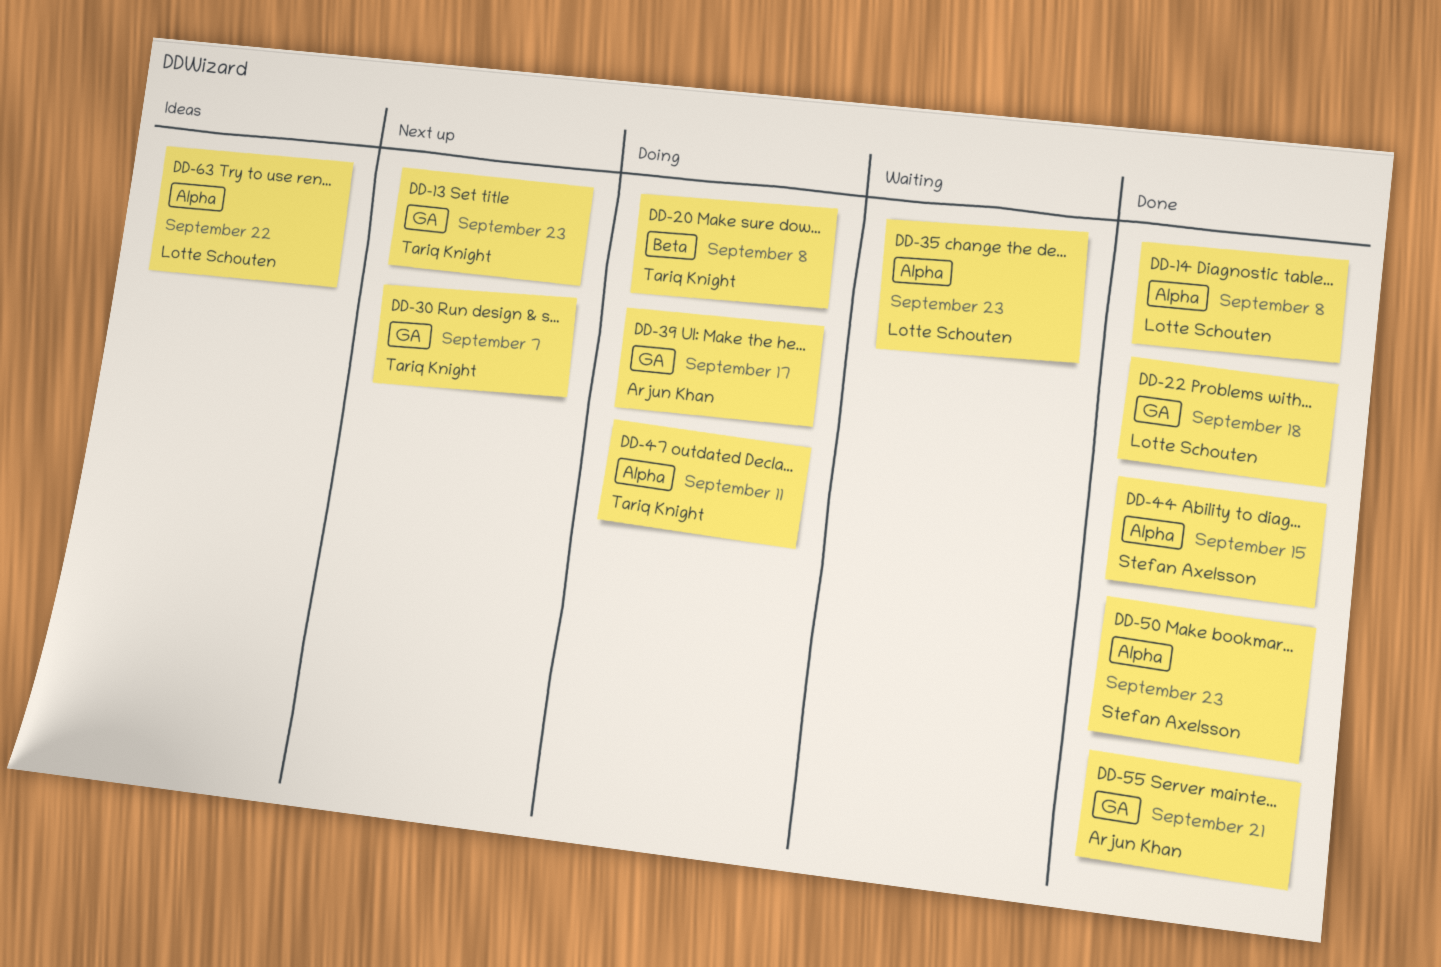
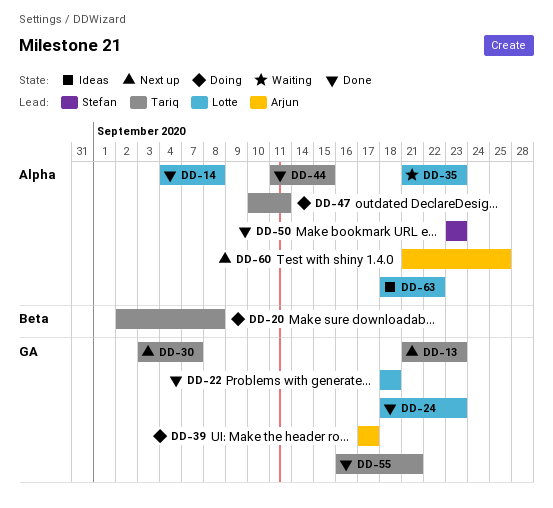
DD-24: none -> present
DD-44, owner: Stefan Axelsson -> Tariq Knight
DD-55, owner: Arjun Khan -> Tariq Knight
DD-60: none -> present

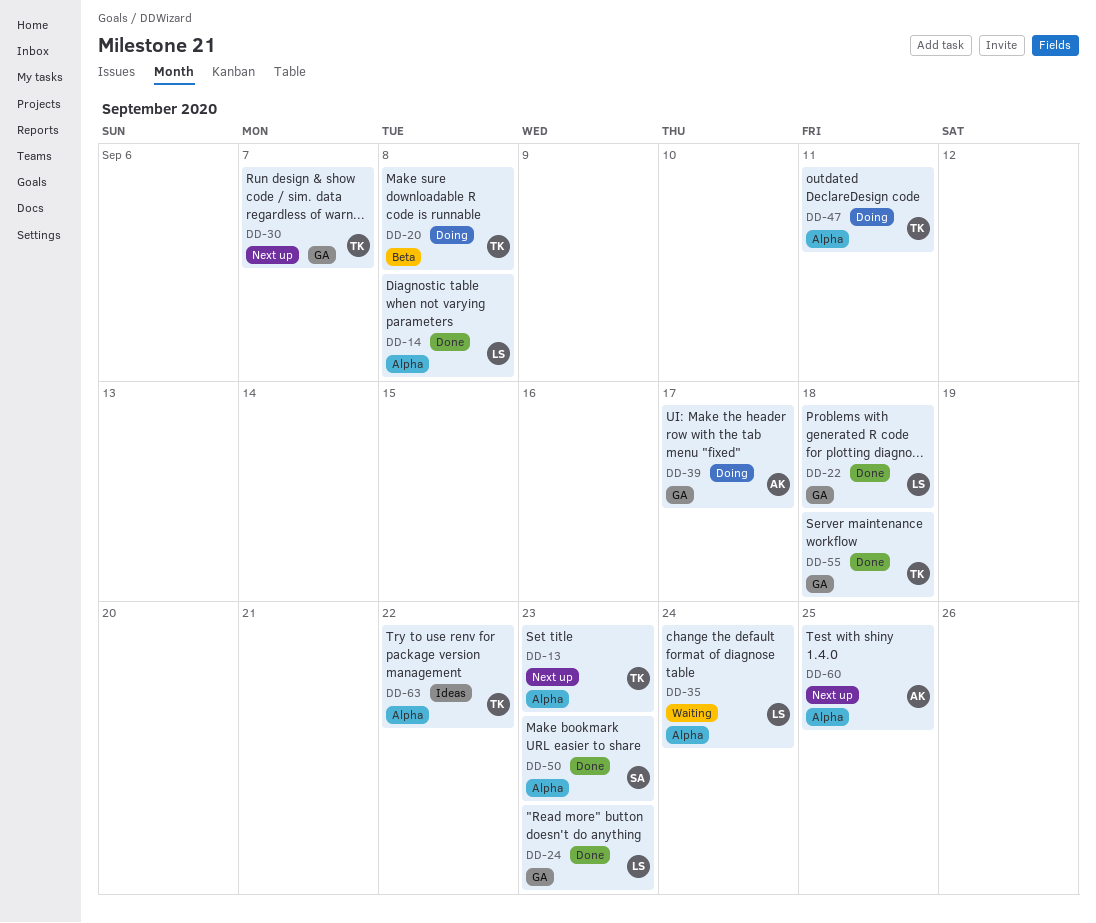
DD-13, label: GA -> Alpha
DD-35, due: Sep 23 -> Sep 24
DD-44: present -> none
DD-55, due: Sep 21 -> Sep 18
DD-63, owner: Lotte -> Tariq

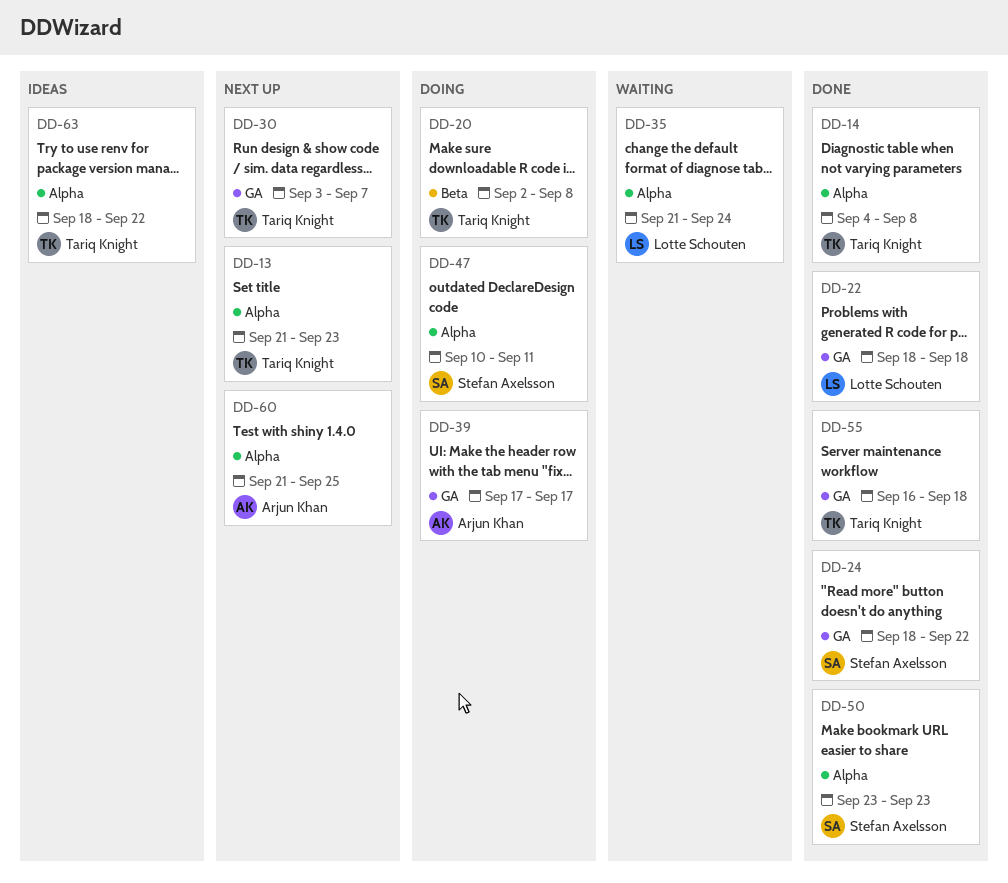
DD-14, owner: Lotte Schouten -> Tariq Knight
DD-24, owner: Lotte Schouten -> Stefan Axelsson
DD-24, due: Sep 23 -> Sep 22
DD-47, owner: Tariq Knight -> Stefan Axelsson

